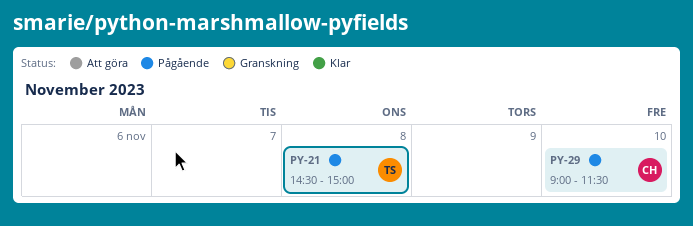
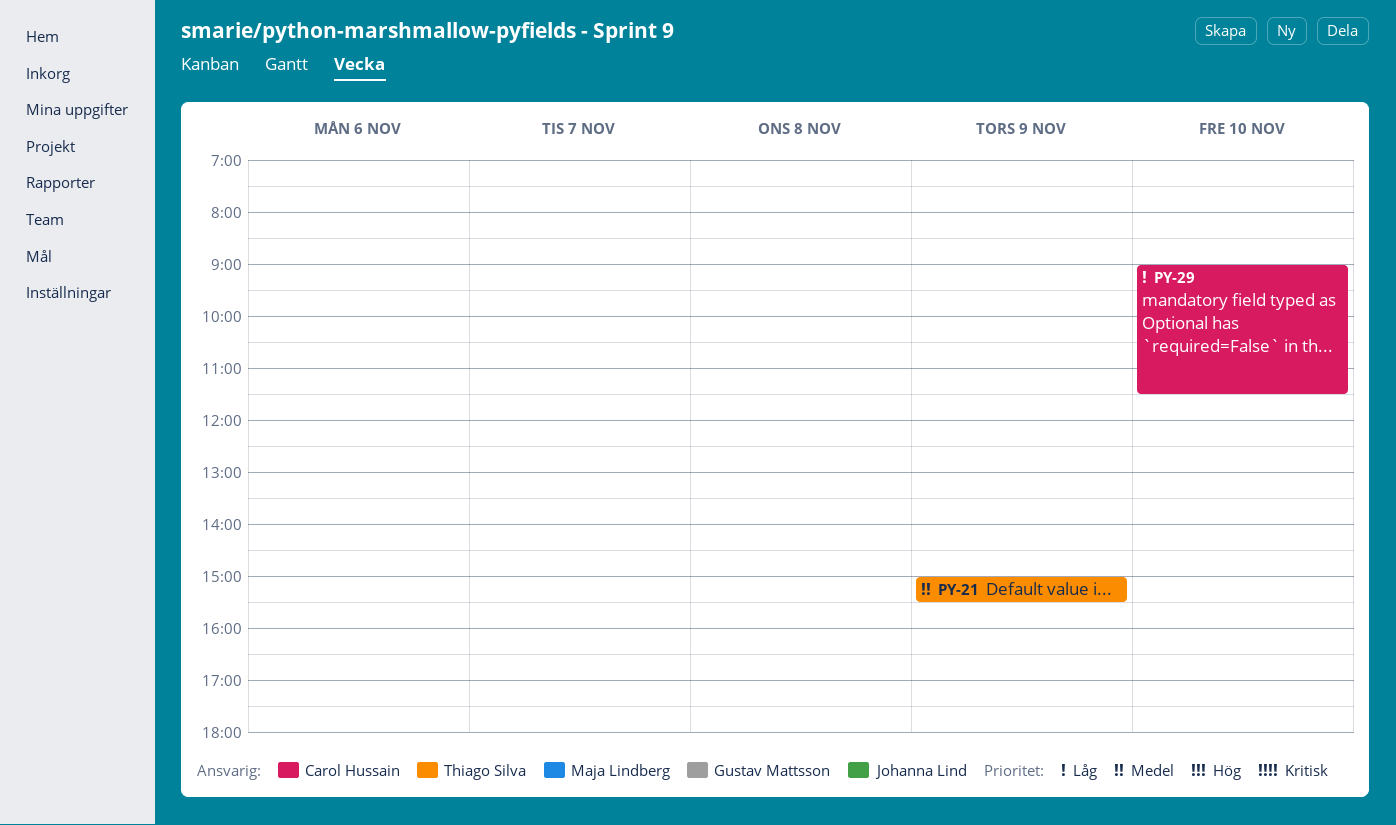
PY-21, day: Nov 8 -> Nov 9
PY-21, begins: 14:30 -> 15:00
PY-21, ends: 15:00 -> 15:30

